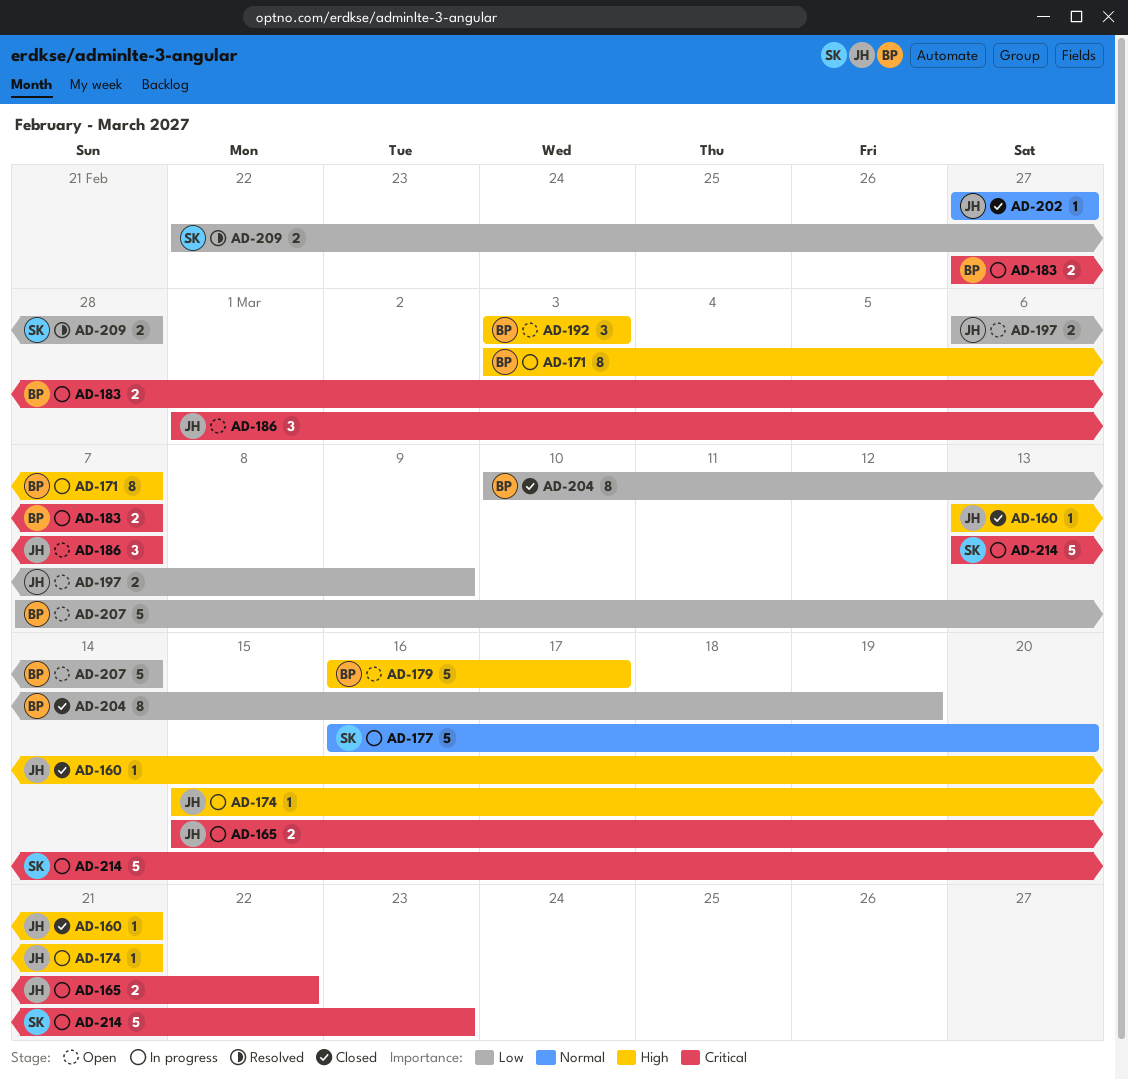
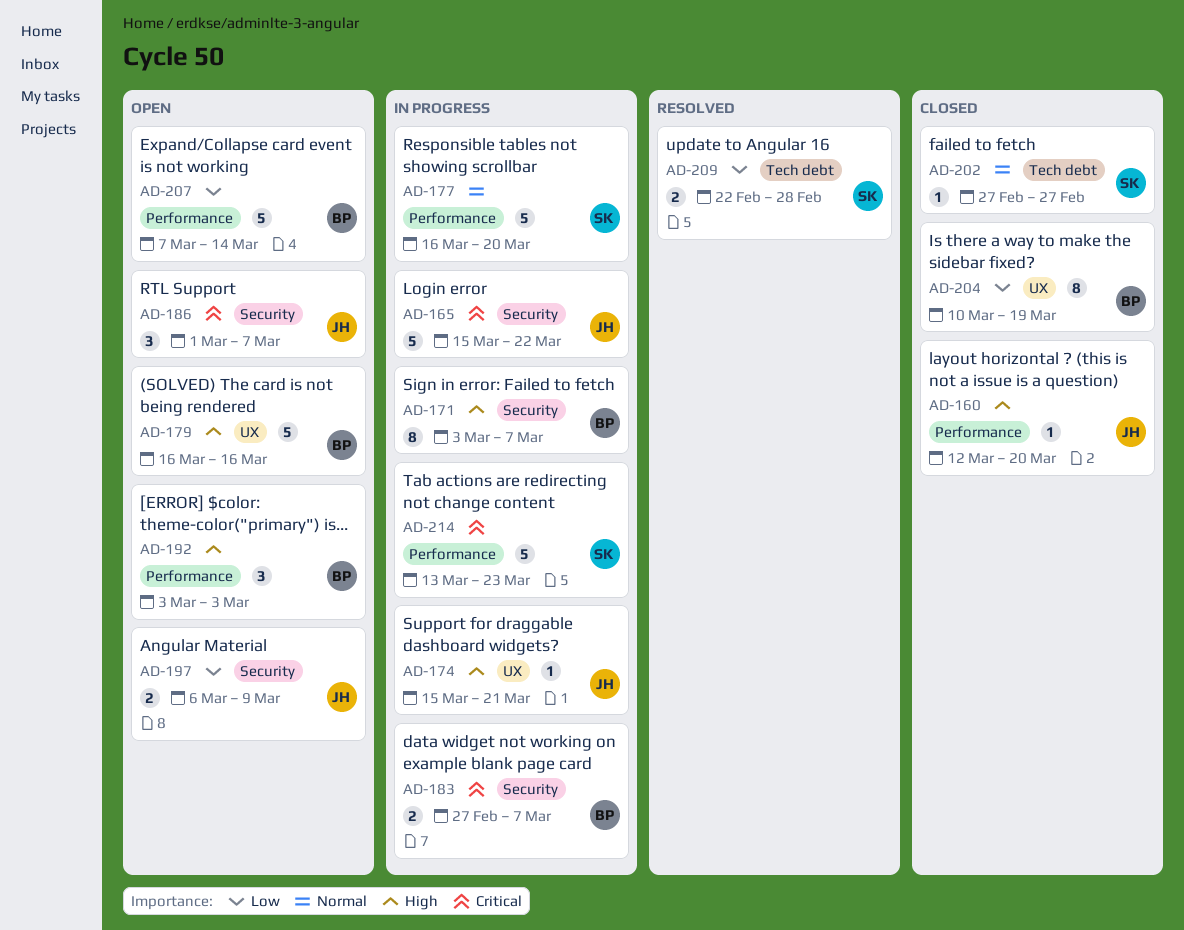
AD-160, start: Mar 13 -> Mar 12
AD-160, due: Mar 21 -> Mar 20
AD-165, estimate: 2 -> 5
AD-179, due: Mar 17 -> Mar 16
AD-202, owner: JH -> SK

